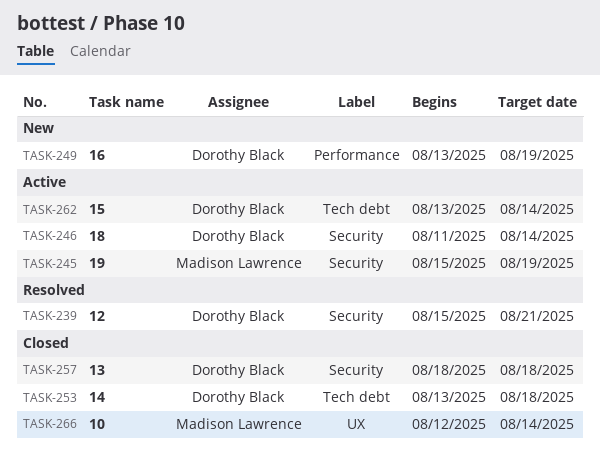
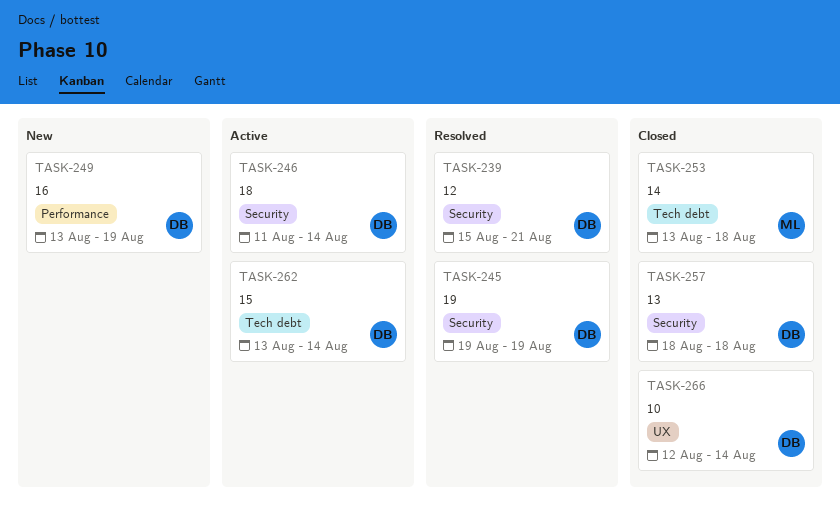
TASK-245, status: Active -> Resolved
TASK-245, owner: Madison Lawrence -> Dorothy Black
TASK-245, start: Aug 15 -> Aug 19
TASK-253, owner: Dorothy Black -> Madison Lawrence
TASK-266, owner: Madison Lawrence -> Dorothy Black

